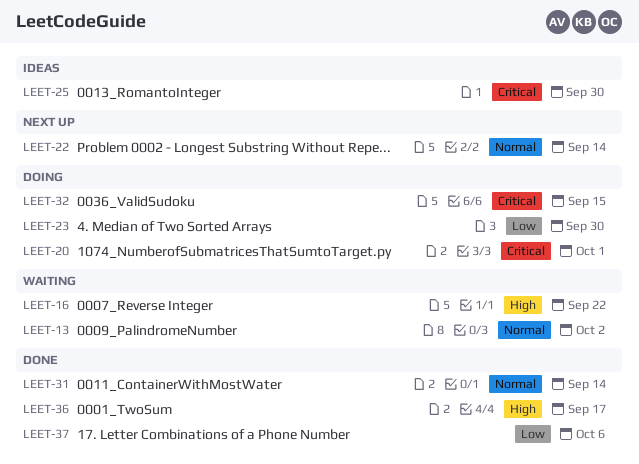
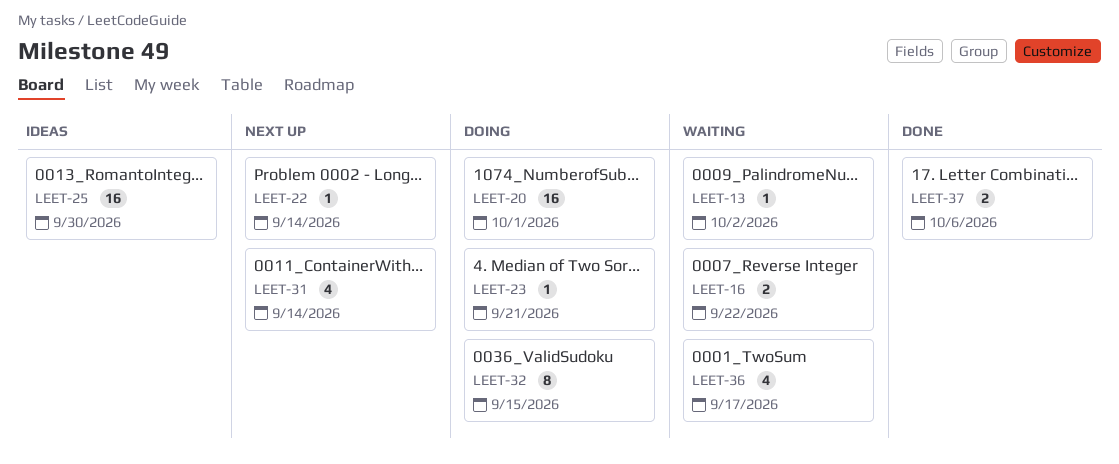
LEET-23, due: Sep 30 -> Sep 21
LEET-31, status: Done -> Next up
LEET-36, status: Done -> Waiting

